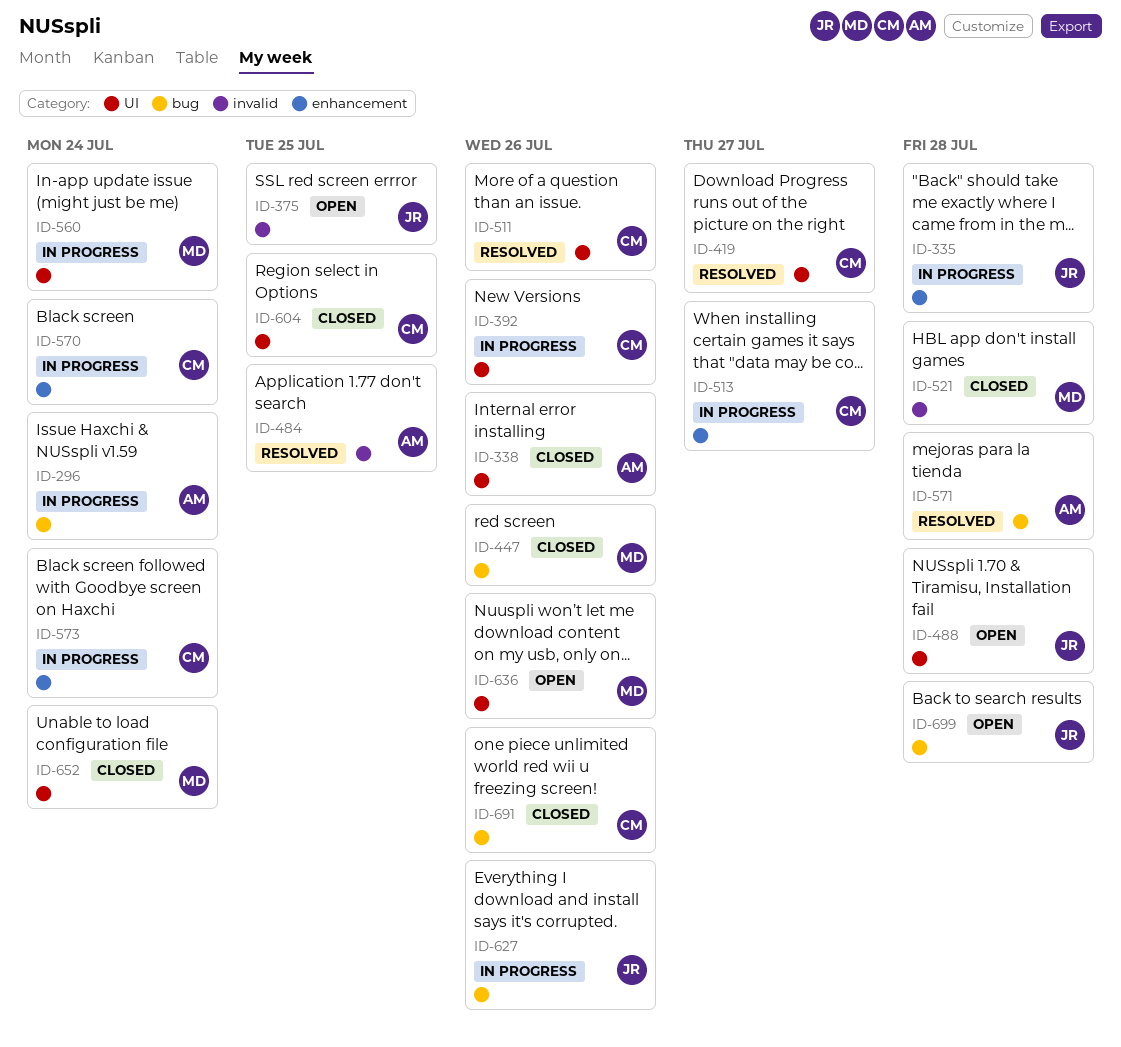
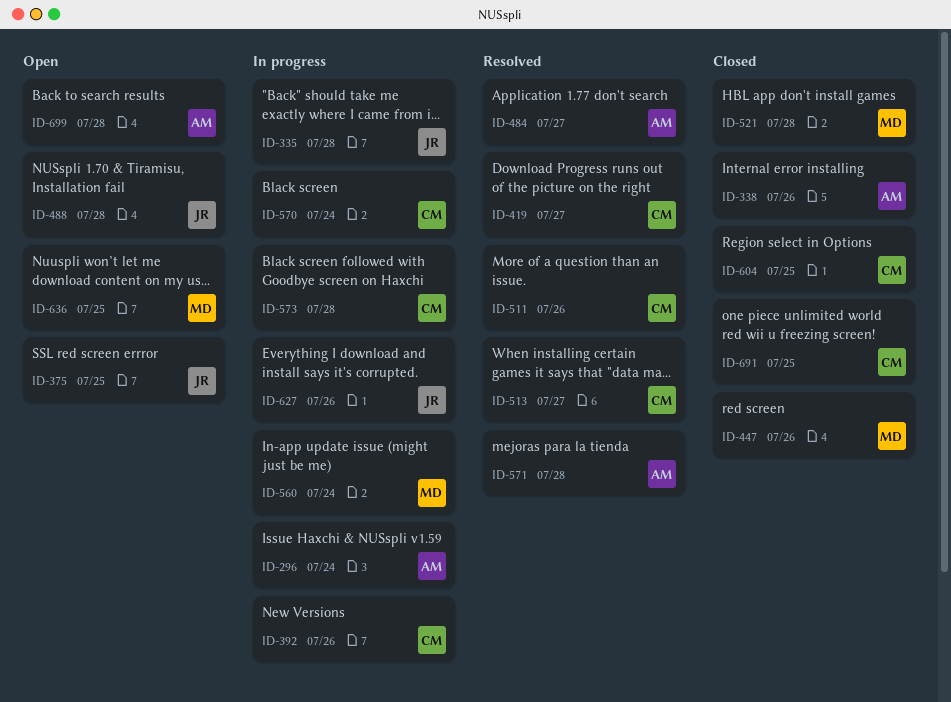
ID-484, due: Jul 25 -> Jul 27
ID-513, status: In progress -> Resolved
ID-573, due: Jul 24 -> Jul 28
ID-636, due: Jul 26 -> Jul 25
ID-652: present -> none
ID-691, due: Jul 26 -> Jul 25
ID-699, owner: JR -> AM

